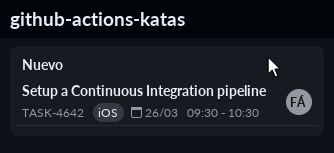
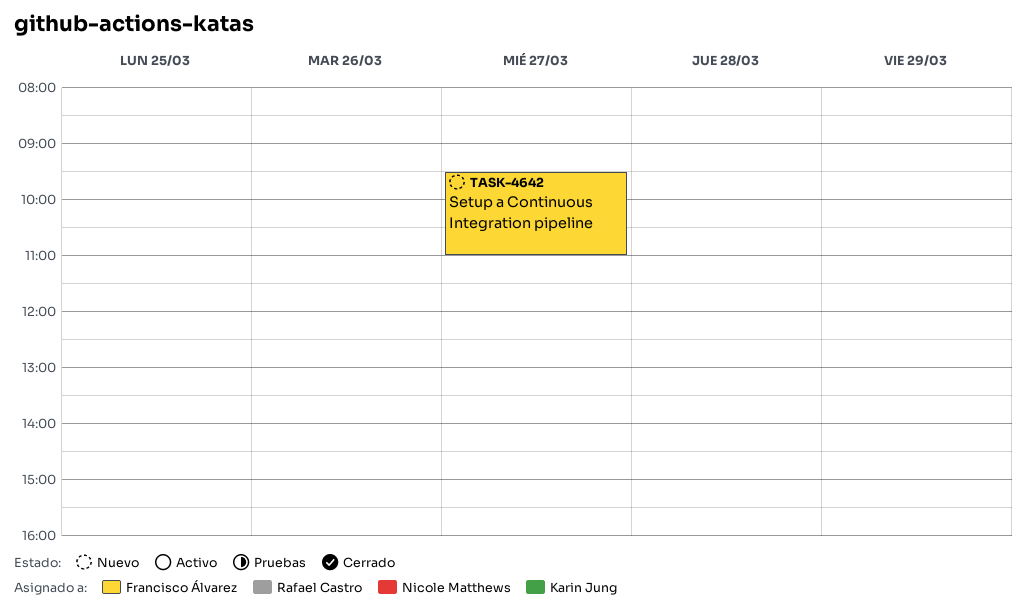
TASK-4642, day: Mar 26 -> Mar 27
TASK-4642, ends: 10:30 -> 11:00

